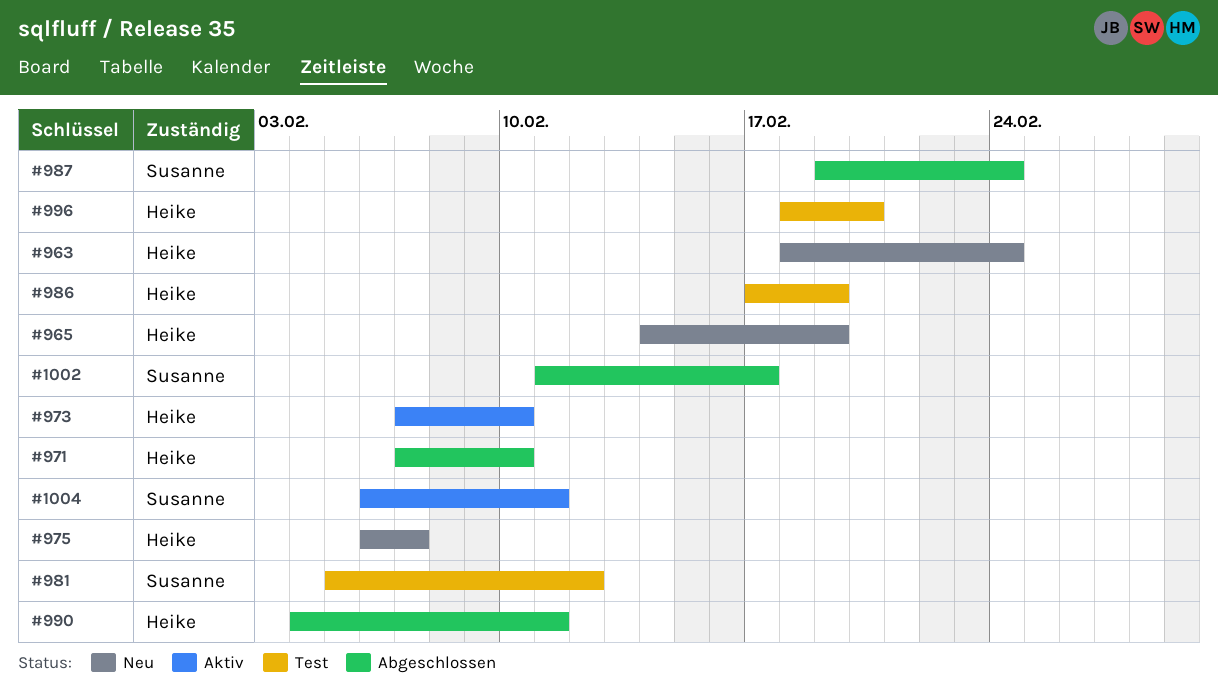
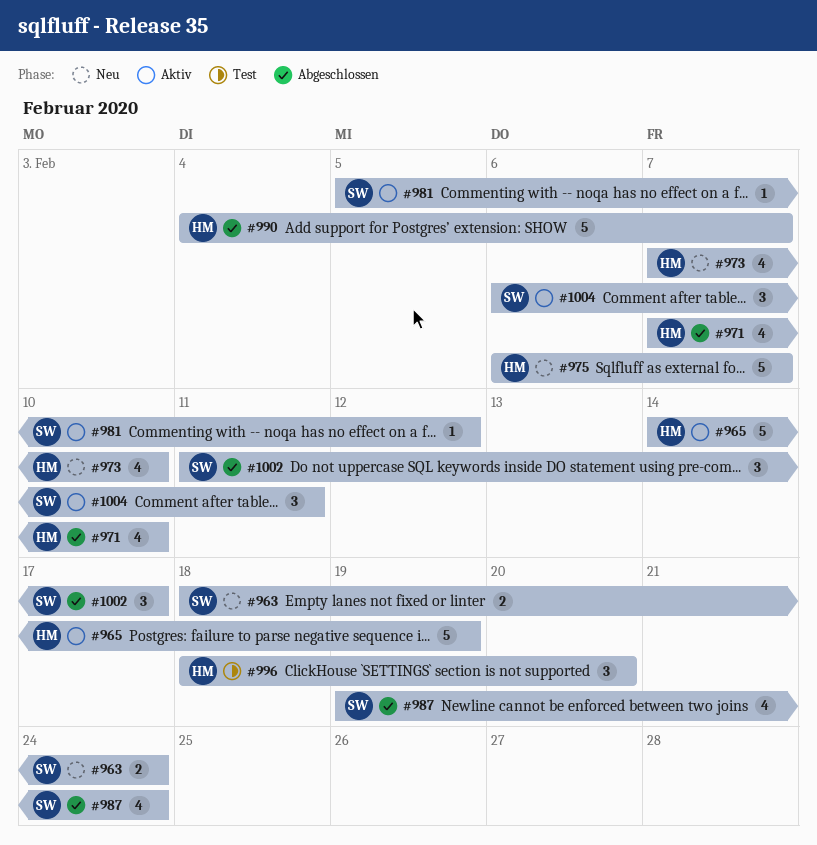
#963, owner: Heike -> Susanne
#965, status: Neu -> Aktiv
#973, status: Aktiv -> Neu
#981, status: Test -> Aktiv
#986: present -> none
#990, due: Feb 11 -> Feb 7

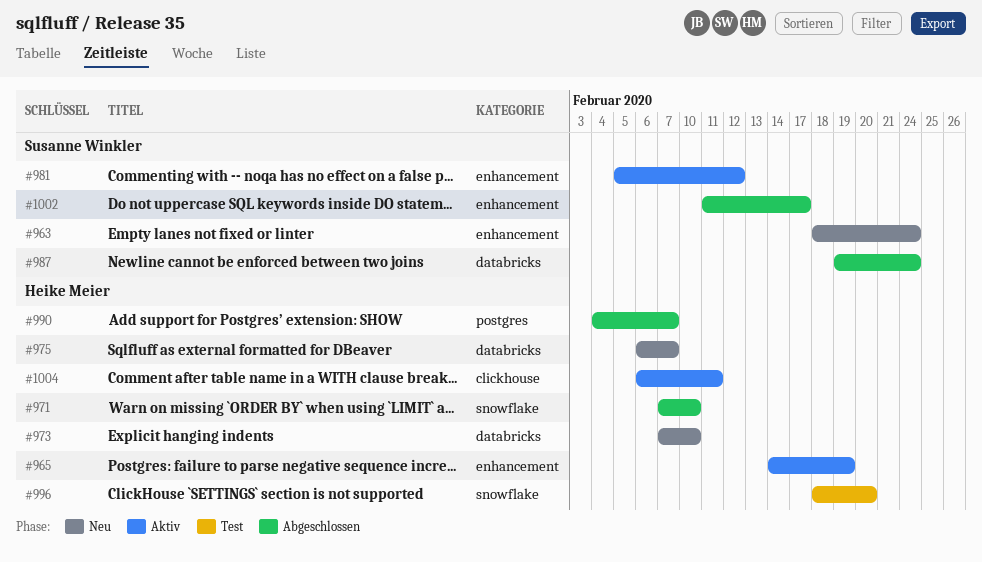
#1004, owner: Susanne Winkler -> Heike Meier

